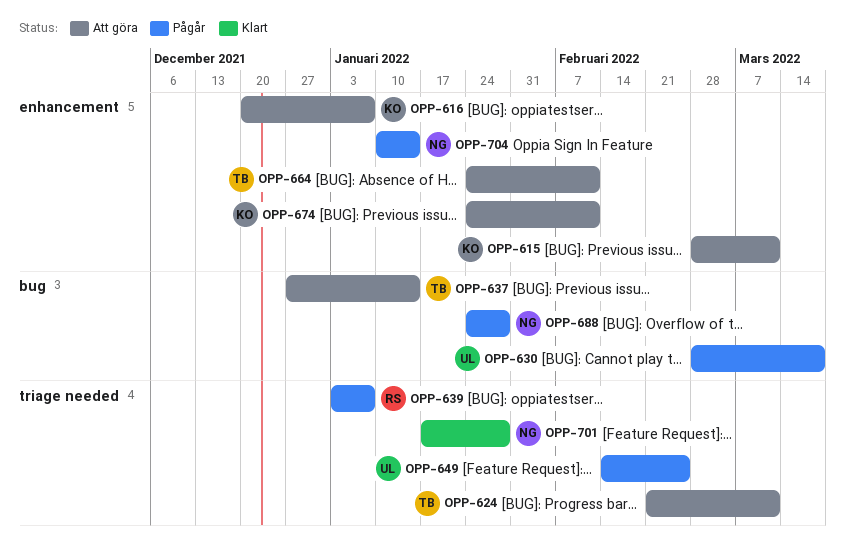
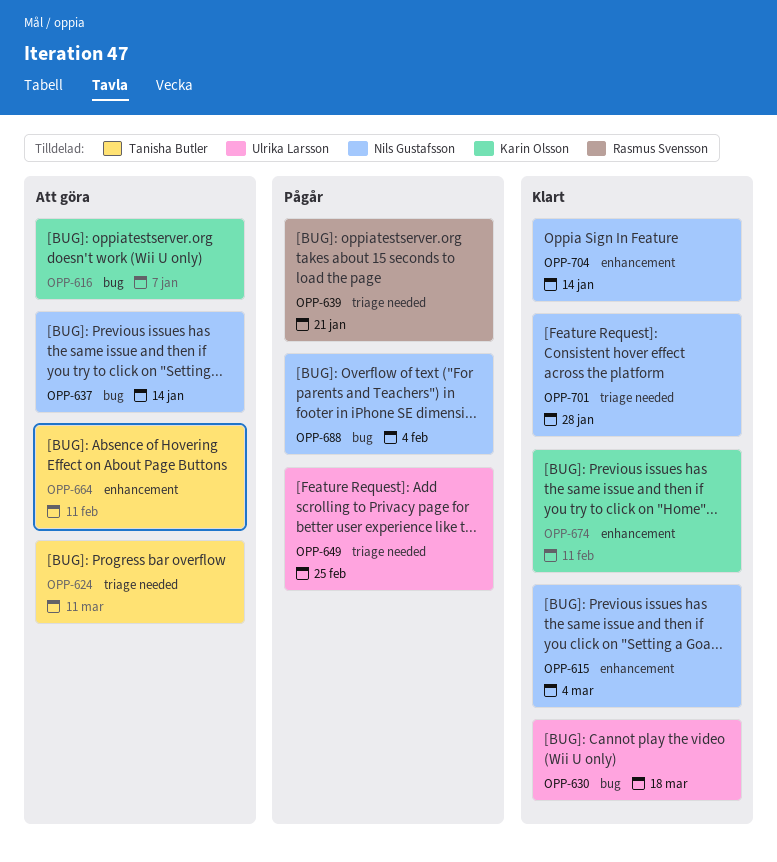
OPP-615, status: Att göra -> Klart
OPP-615, owner: Karin Olsson -> Nils Gustafsson
OPP-615, due: Mar 11 -> Mar 4
OPP-616, label: enhancement -> bug
OPP-630, status: Pågår -> Klart
OPP-637, owner: Tanisha Butler -> Nils Gustafsson
OPP-639, due: Jan 7 -> Jan 21
OPP-674, status: Att göra -> Klart
OPP-688, due: Jan 28 -> Feb 4
OPP-704, status: Pågår -> Klart

